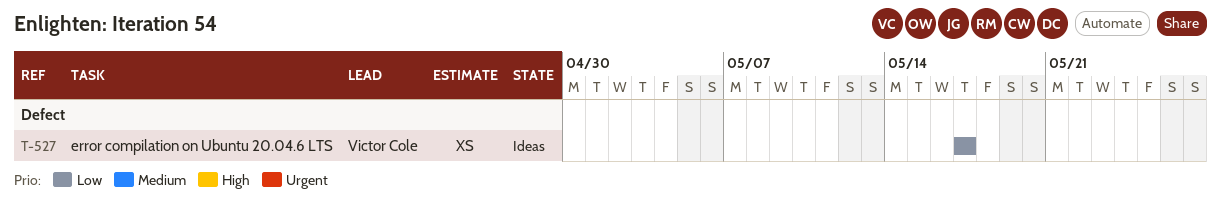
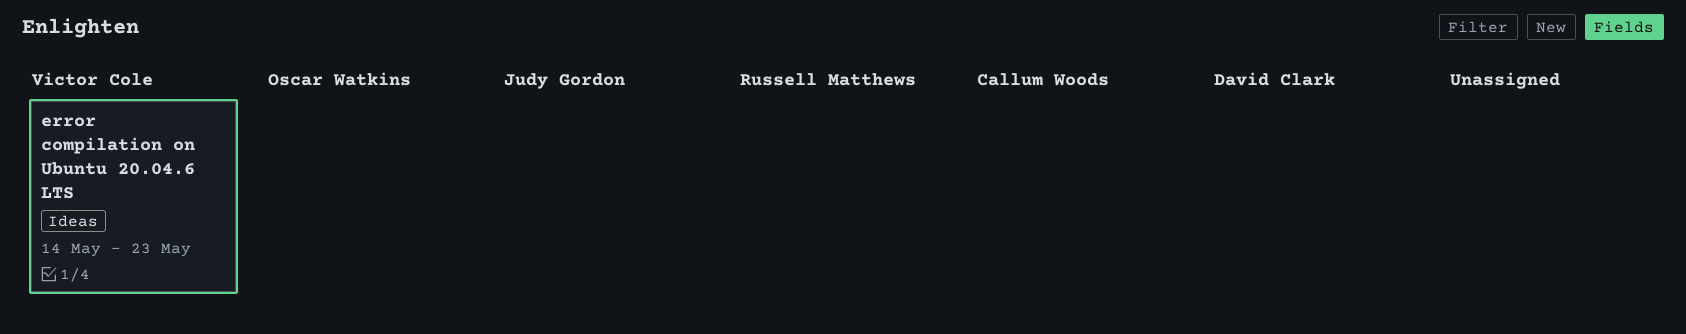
error compilation on Ubuntu 20.04.6 LTS, start: May 17 -> May 14
error compilation on Ubuntu 20.04.6 LTS, due: May 17 -> May 23

